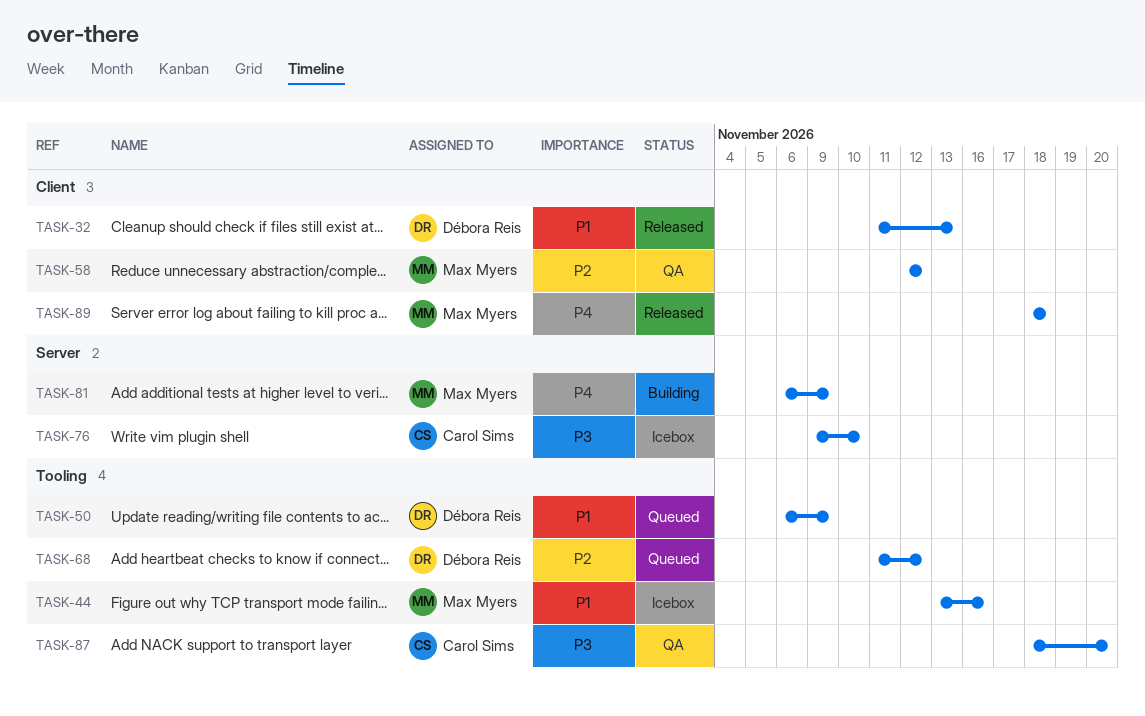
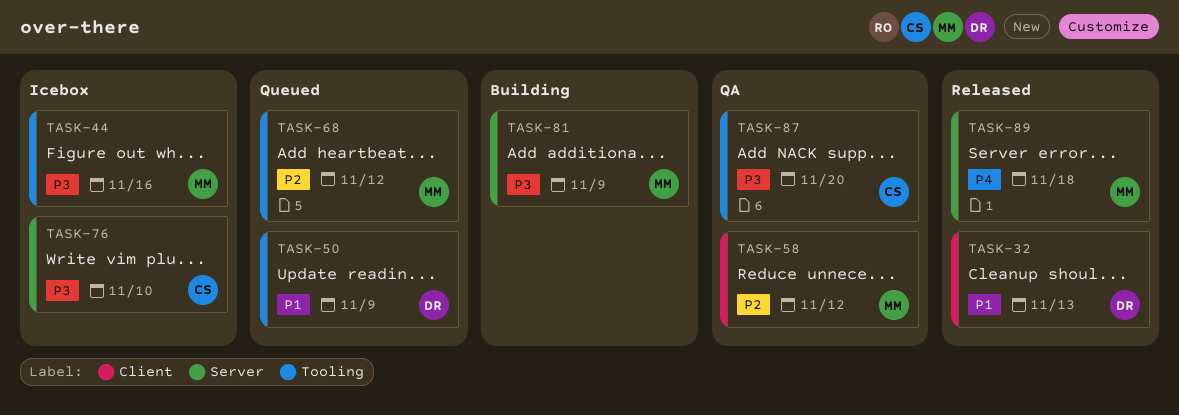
TASK-44, priority: P1 -> P3
TASK-68, owner: Débora Reis -> Max Myers
TASK-81, priority: P4 -> P3
TASK-89, label: Client -> Server

